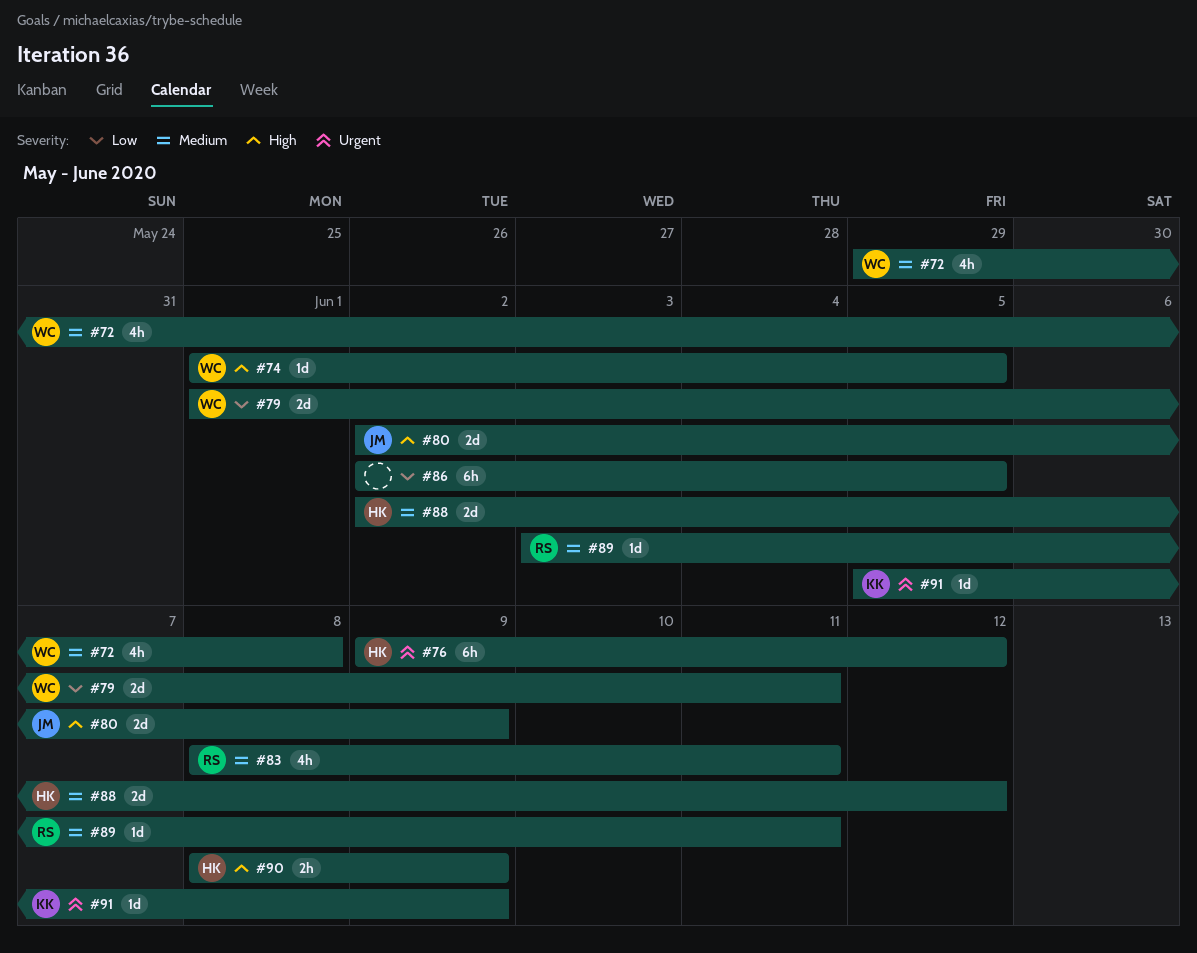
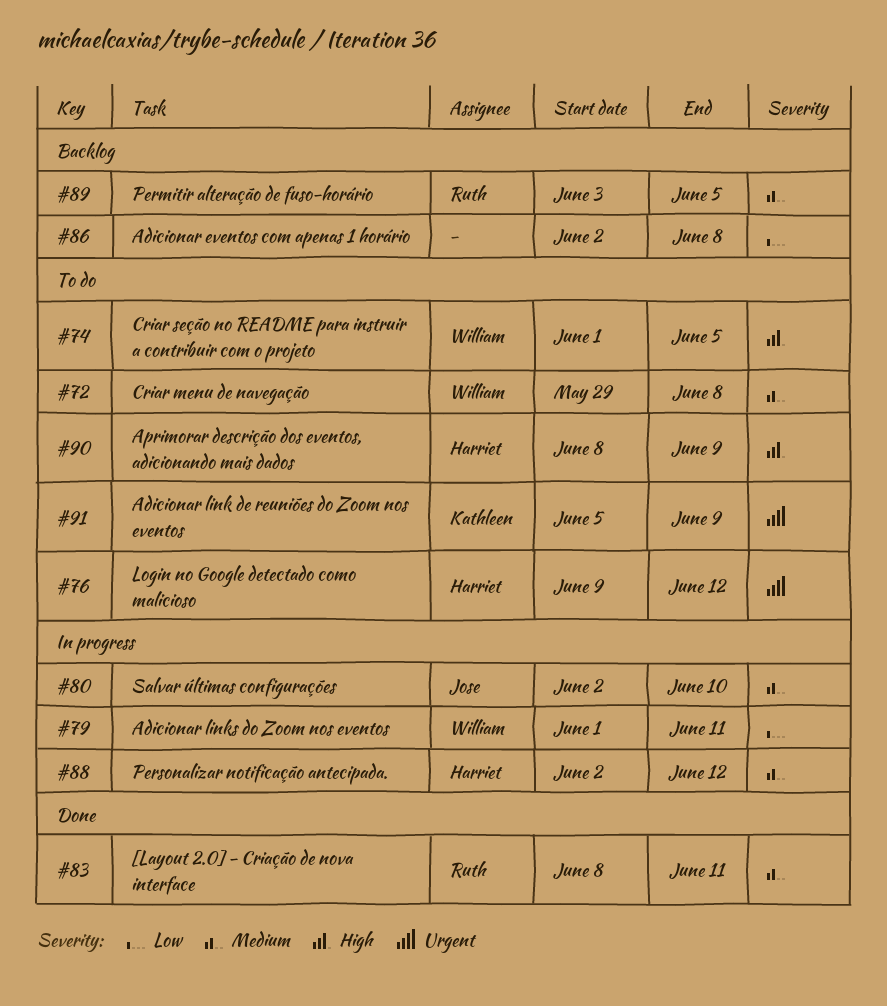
#80, priority: High -> Medium
#80, due: Jun 9 -> Jun 10
#86, due: Jun 5 -> Jun 8
#89, due: Jun 11 -> Jun 5

